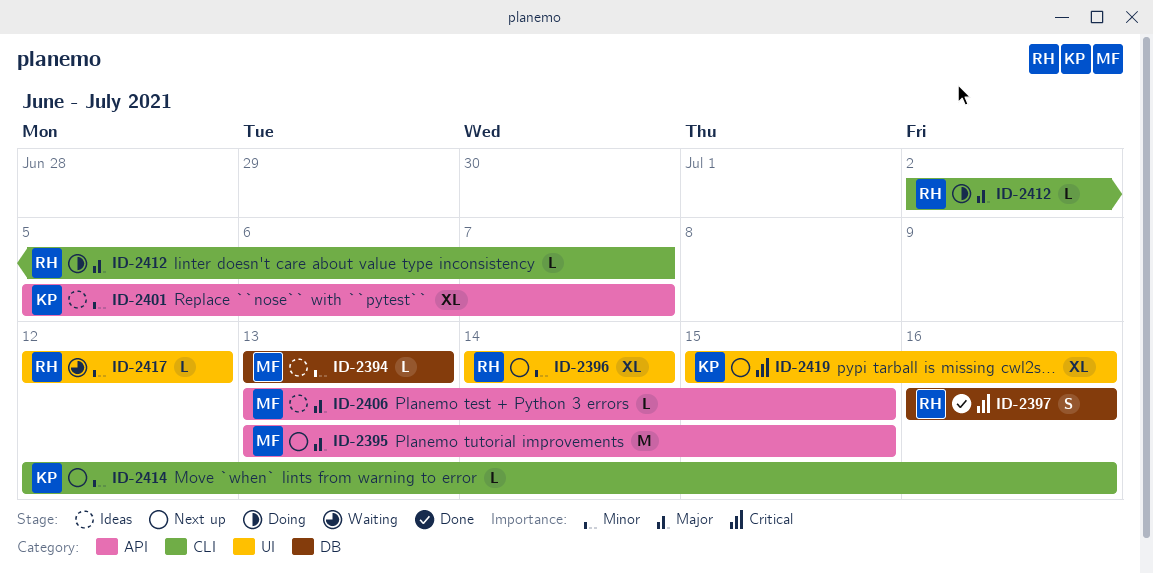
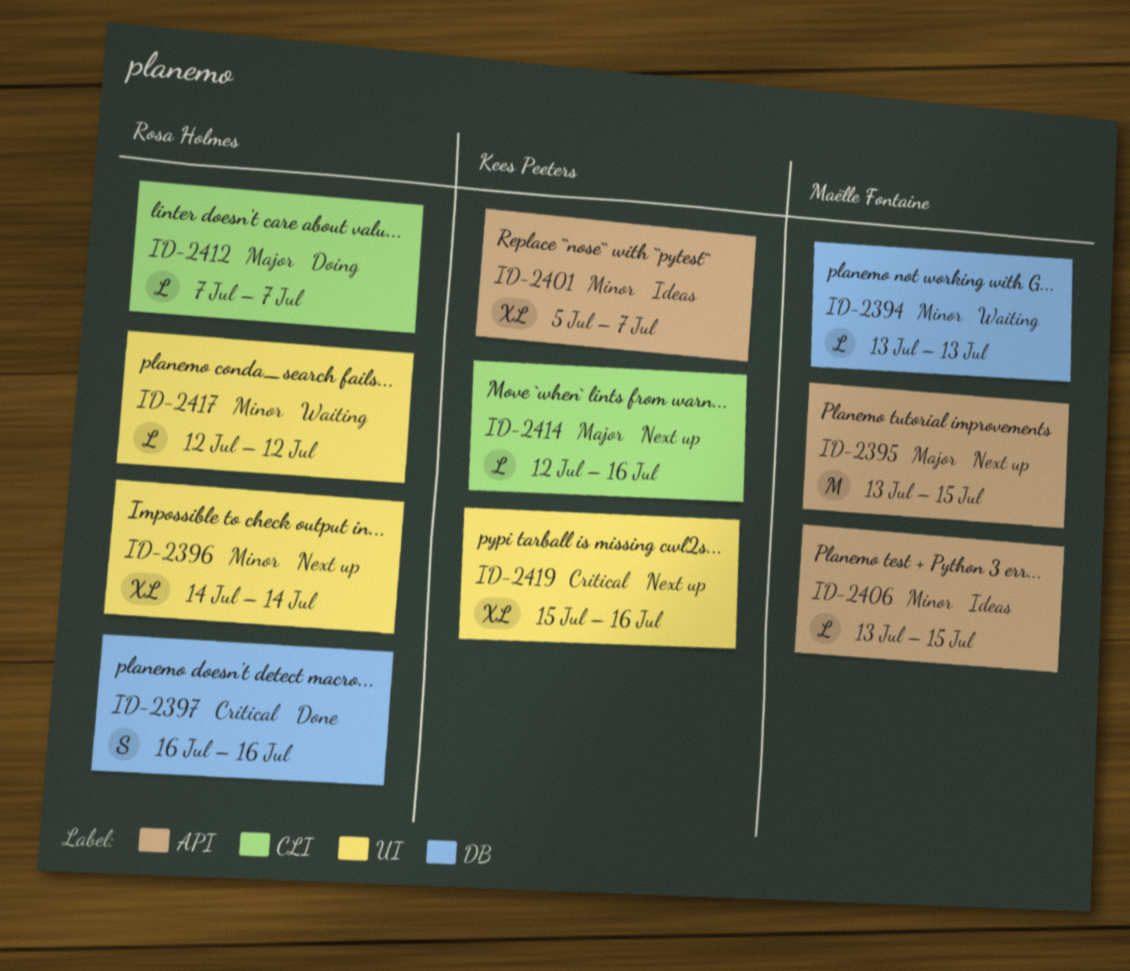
ID-2394, status: Ideas -> Waiting
ID-2406, priority: Major -> Minor
ID-2412, start: Jul 2 -> Jul 7
ID-2414, priority: Minor -> Major

